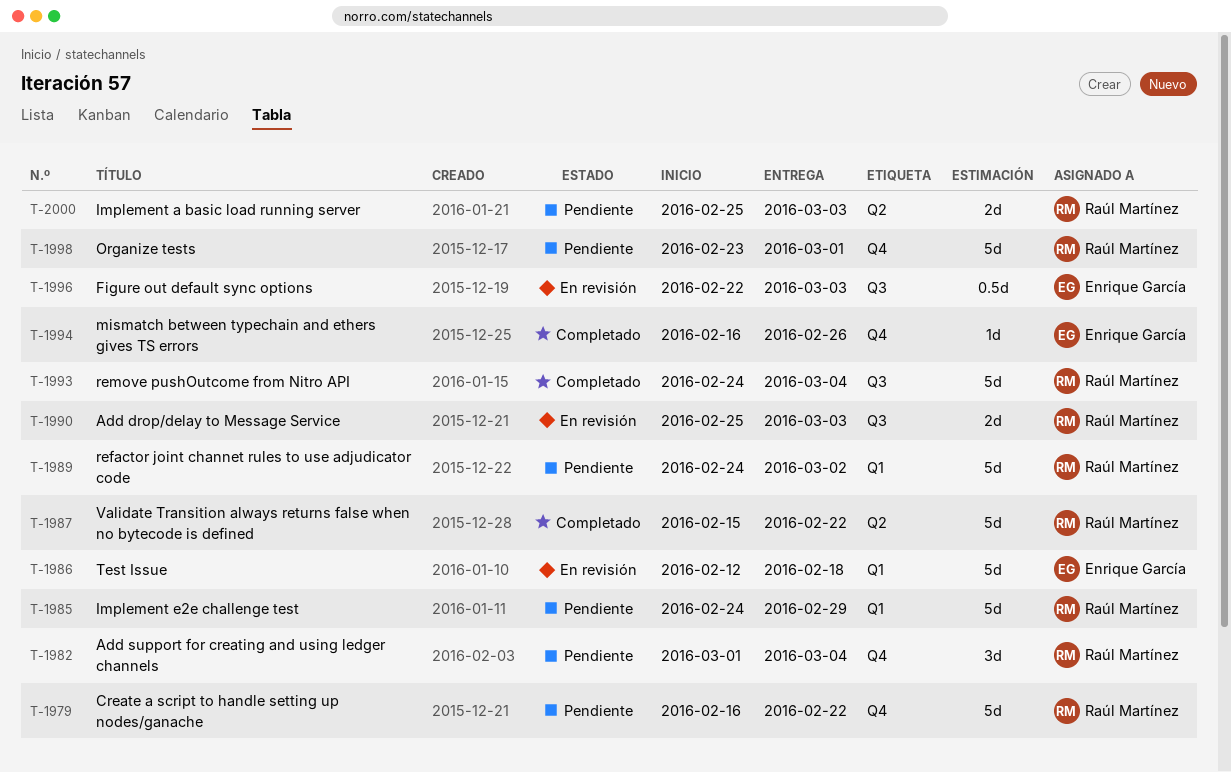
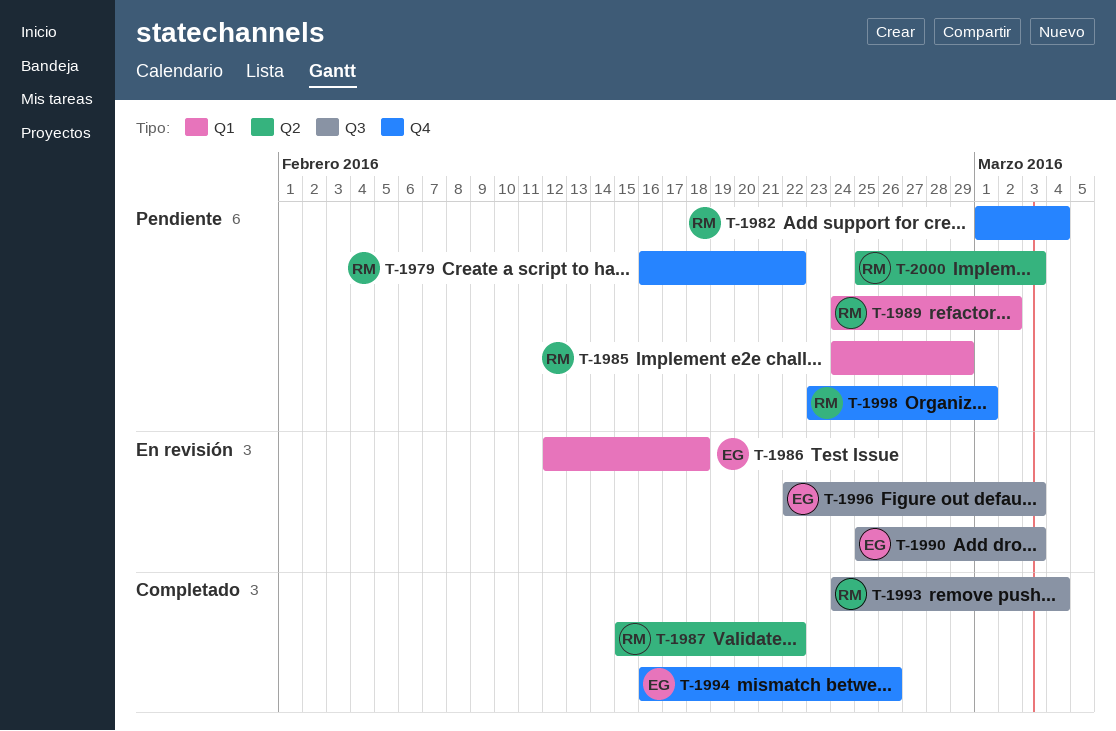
T-1990, owner: Raúl Martínez -> Enrique García

